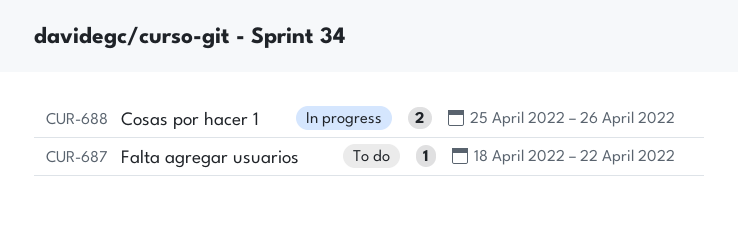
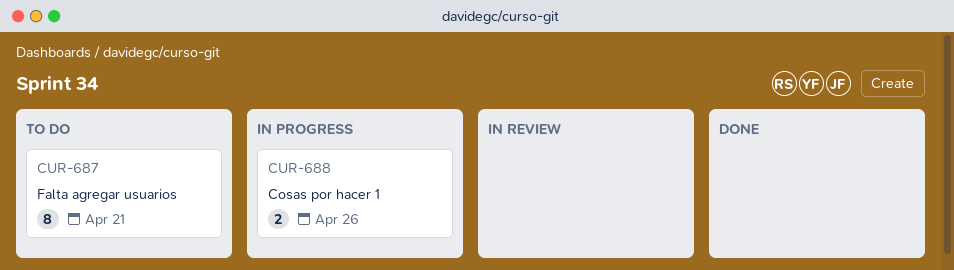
CUR-687, estimate: 1 -> 8
CUR-687, due: Apr 22 -> Apr 21

